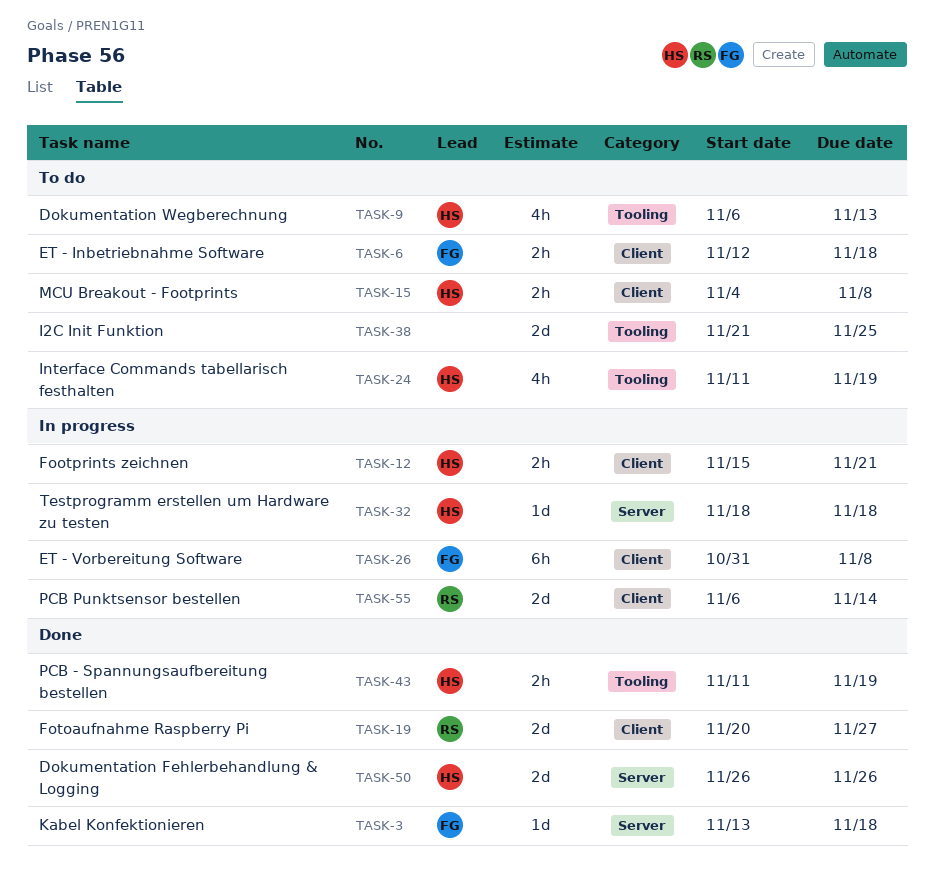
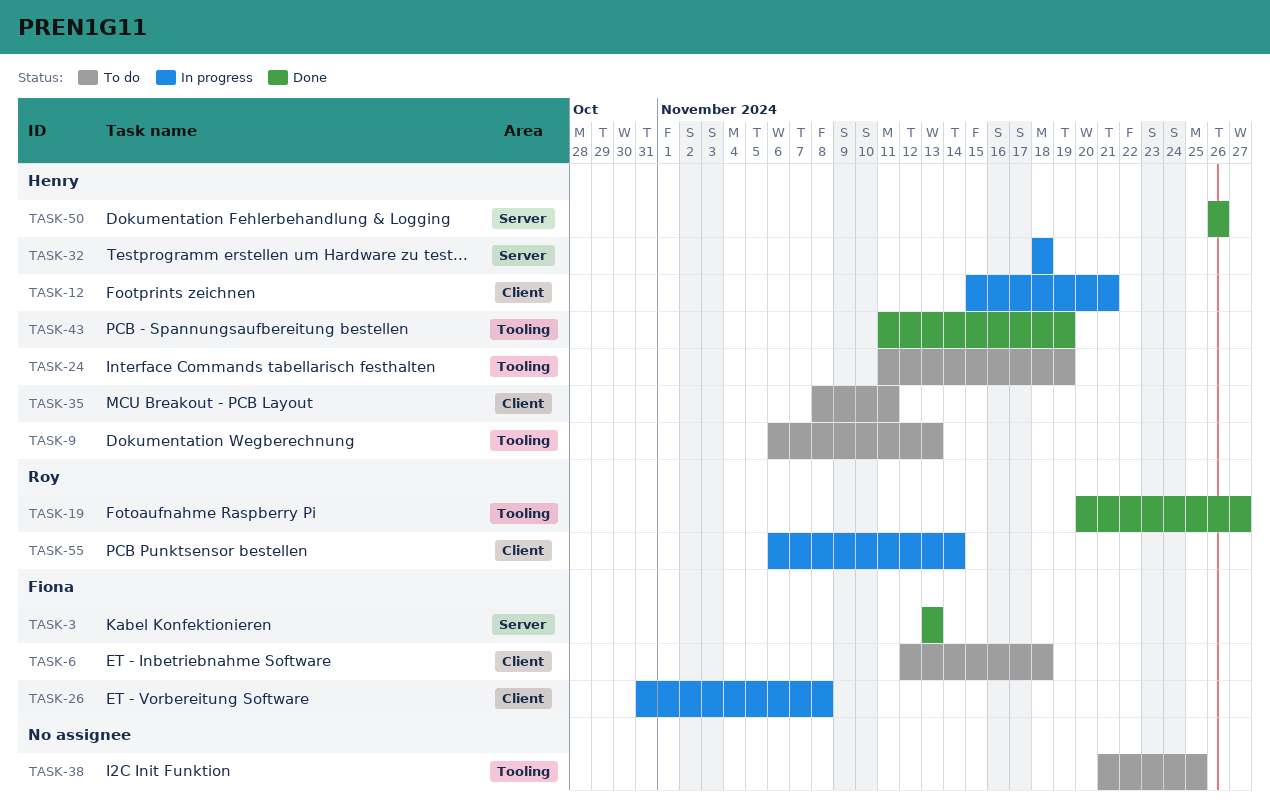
TASK-3, due: Nov 18 -> Nov 13
TASK-15: present -> none
TASK-19, label: Client -> Tooling
TASK-35: none -> present

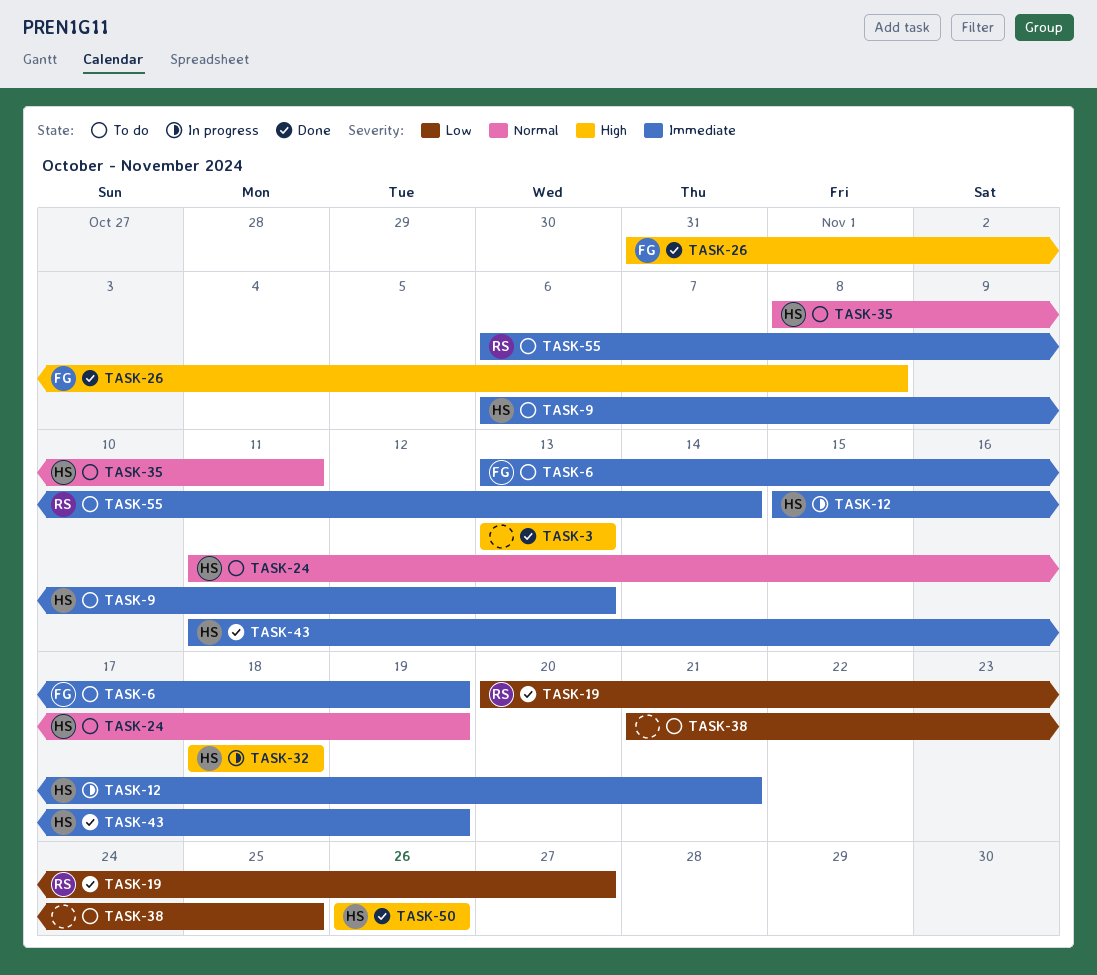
TASK-3, owner: Fiona -> none
TASK-6, start: Nov 12 -> Nov 13
TASK-6, due: Nov 18 -> Nov 19
TASK-26, status: In progress -> Done
TASK-55, status: In progress -> To do

